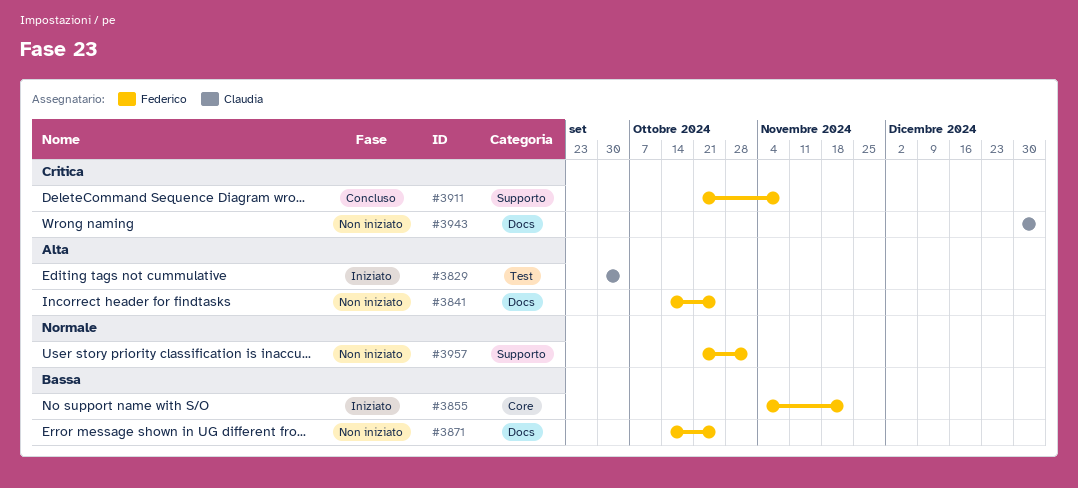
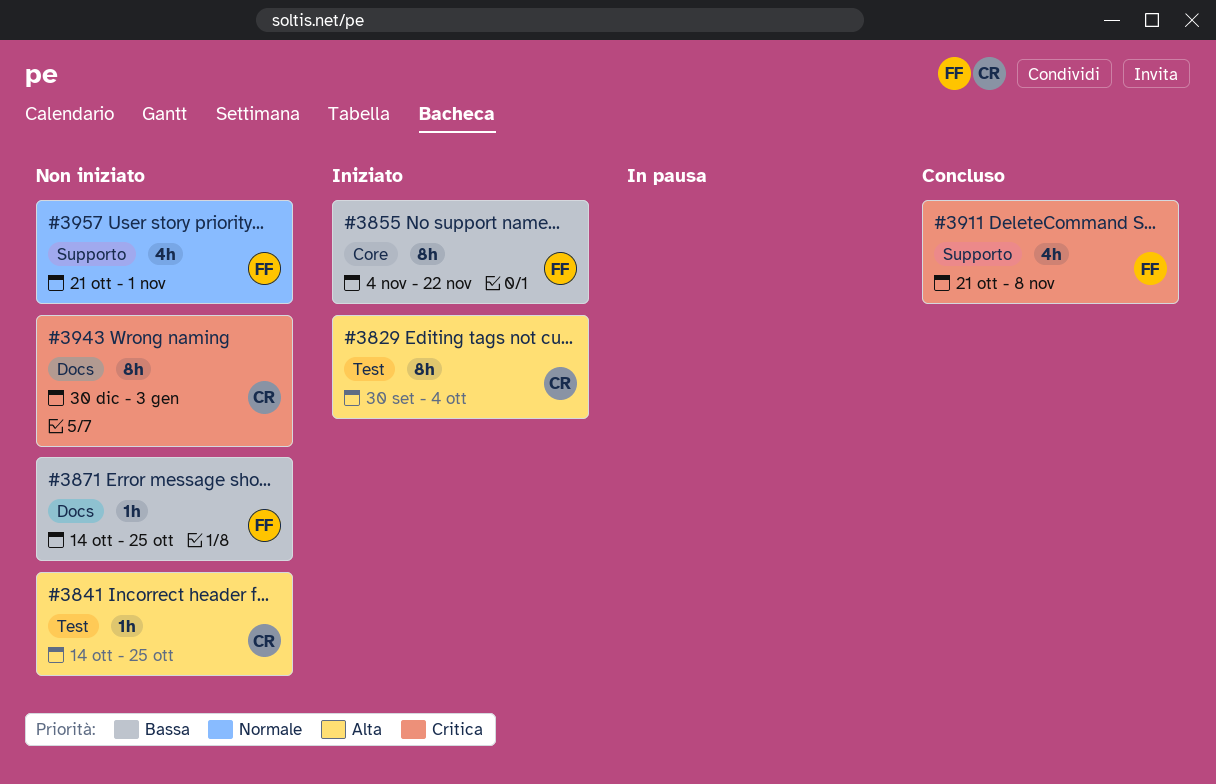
#3841, owner: Federico -> Claudia
#3841, label: Docs -> Test

